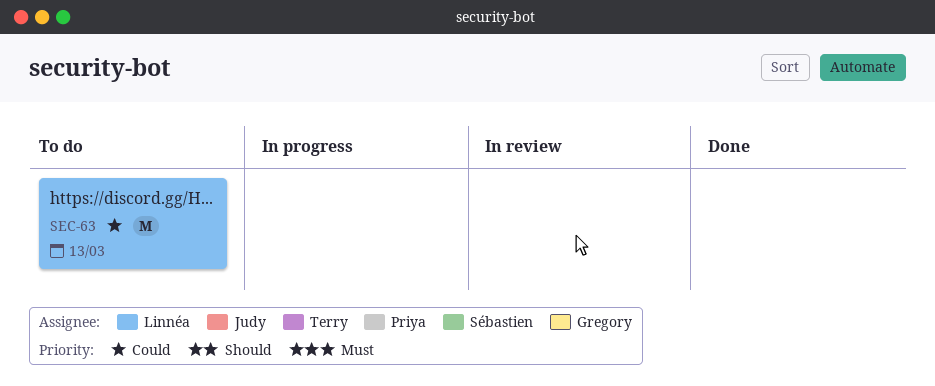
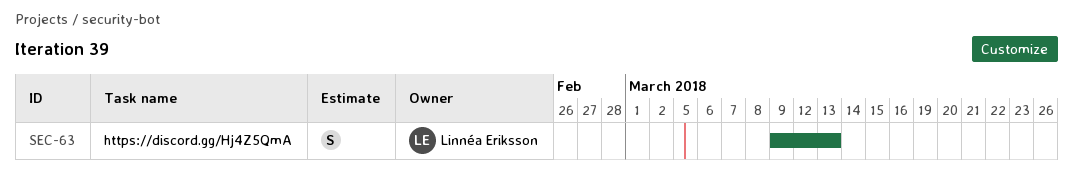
SEC-63, estimate: M -> S

